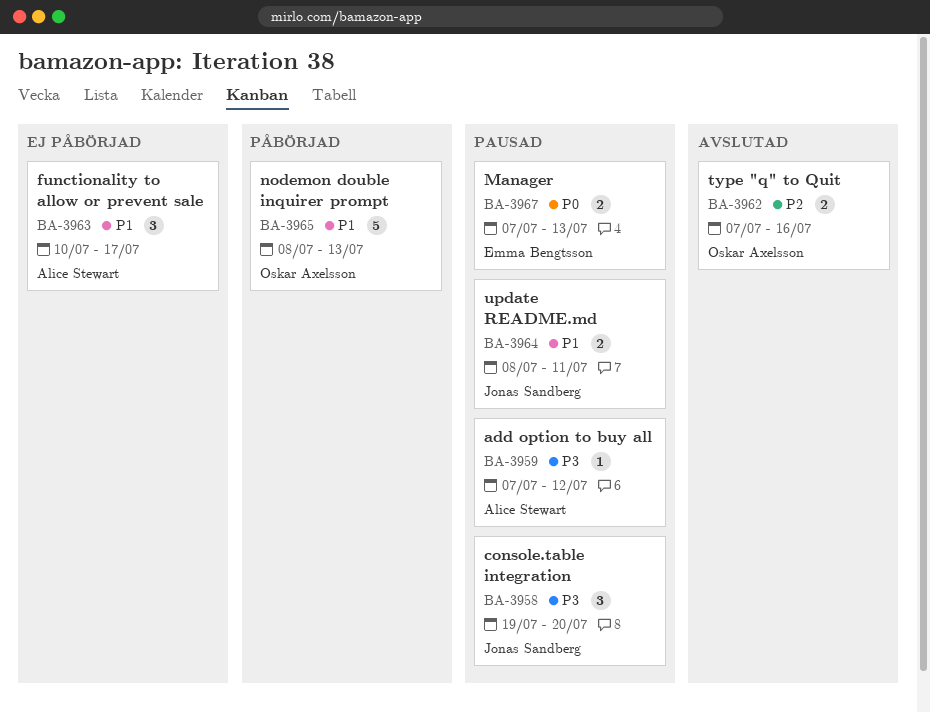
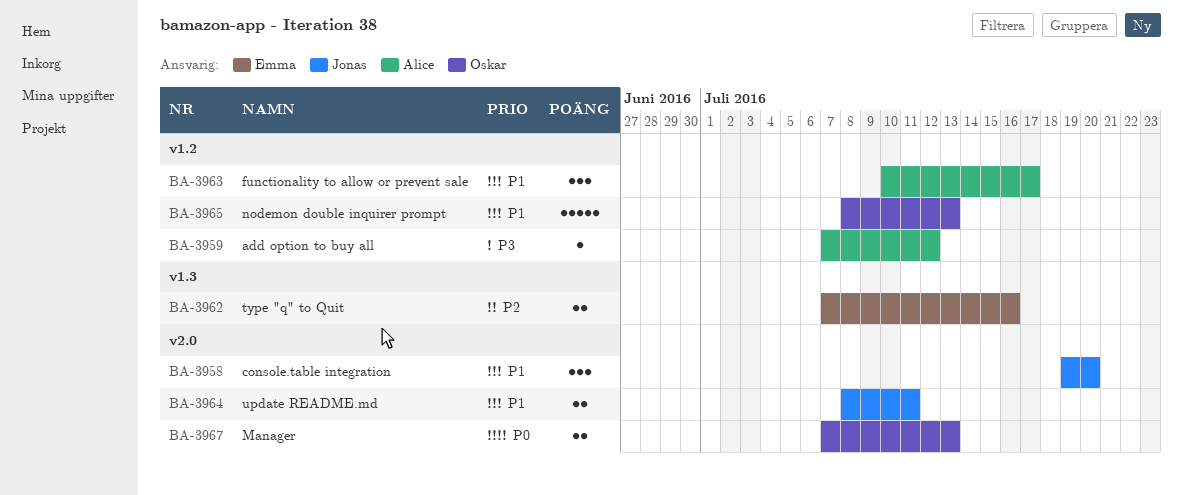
BA-3958, priority: P3 -> P1
BA-3962, owner: Oskar Axelsson -> Emma Bengtsson
BA-3967, owner: Emma Bengtsson -> Oskar Axelsson

